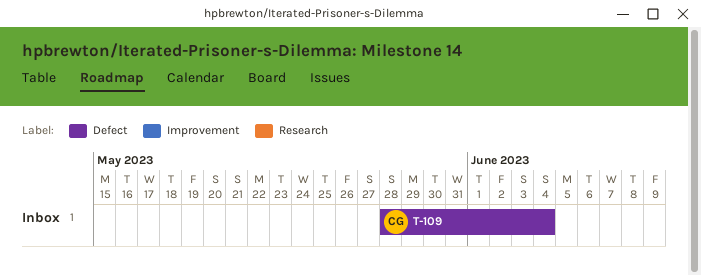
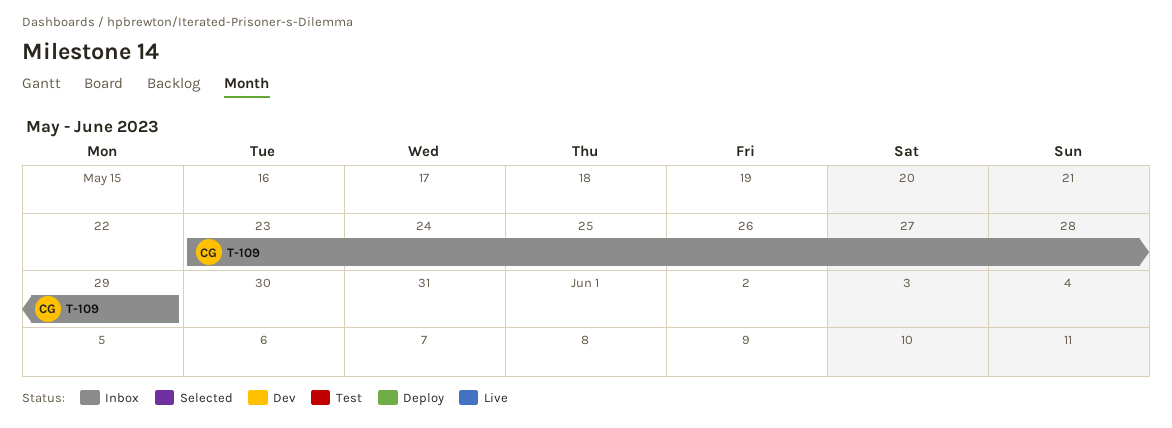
T-109, start: May 28 -> May 23
T-109, due: Jun 4 -> May 29

